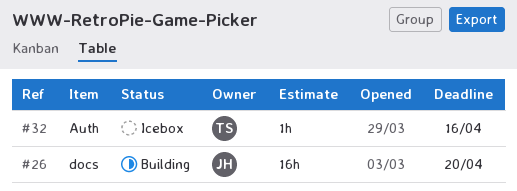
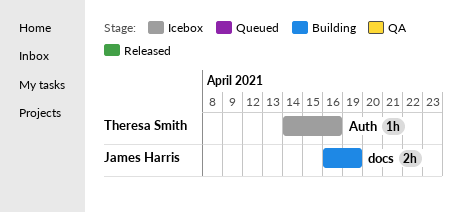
docs, estimate: 16h -> 2h
docs, due: Apr 20 -> Apr 19

